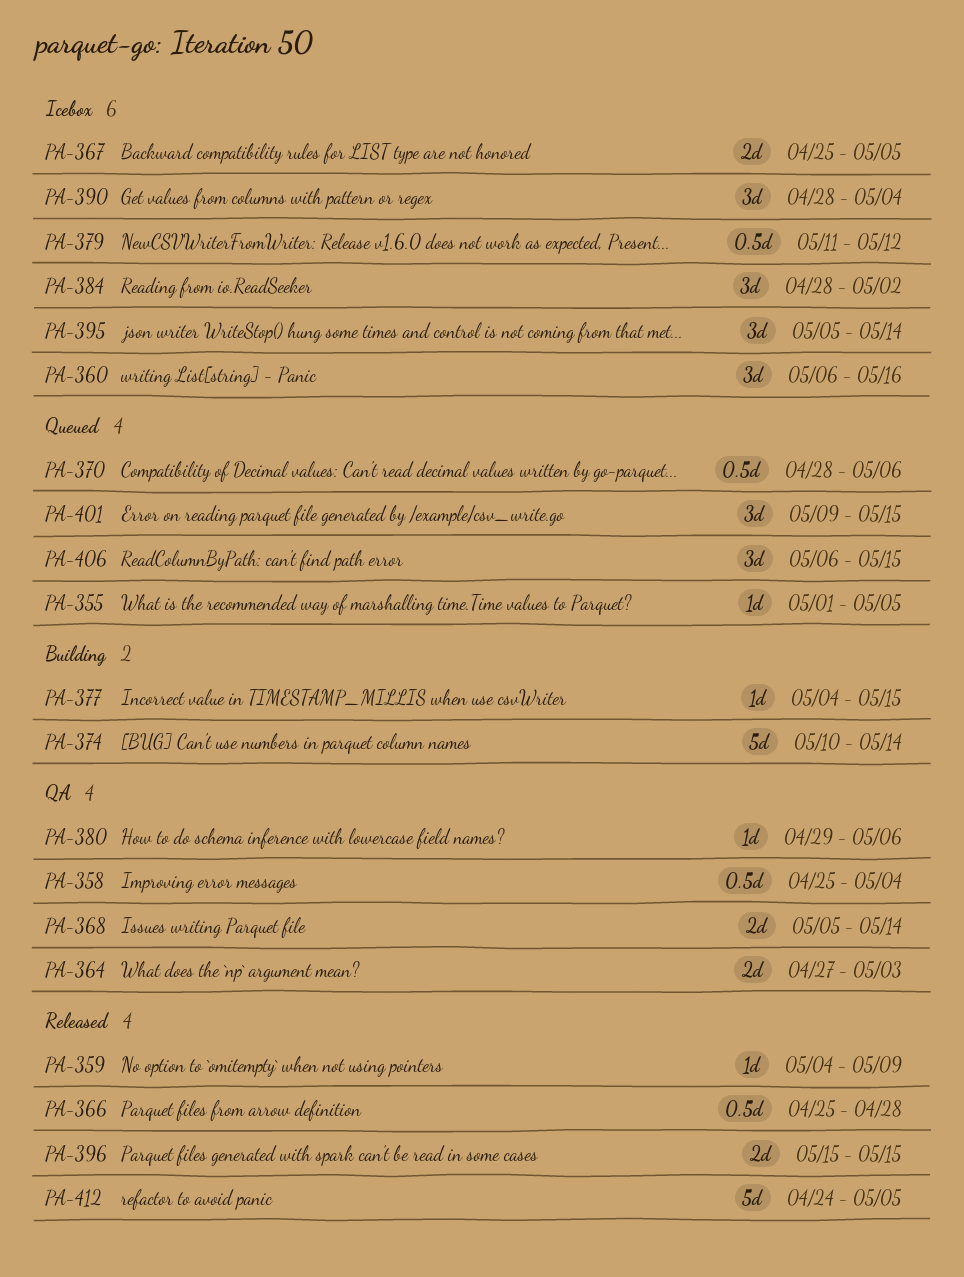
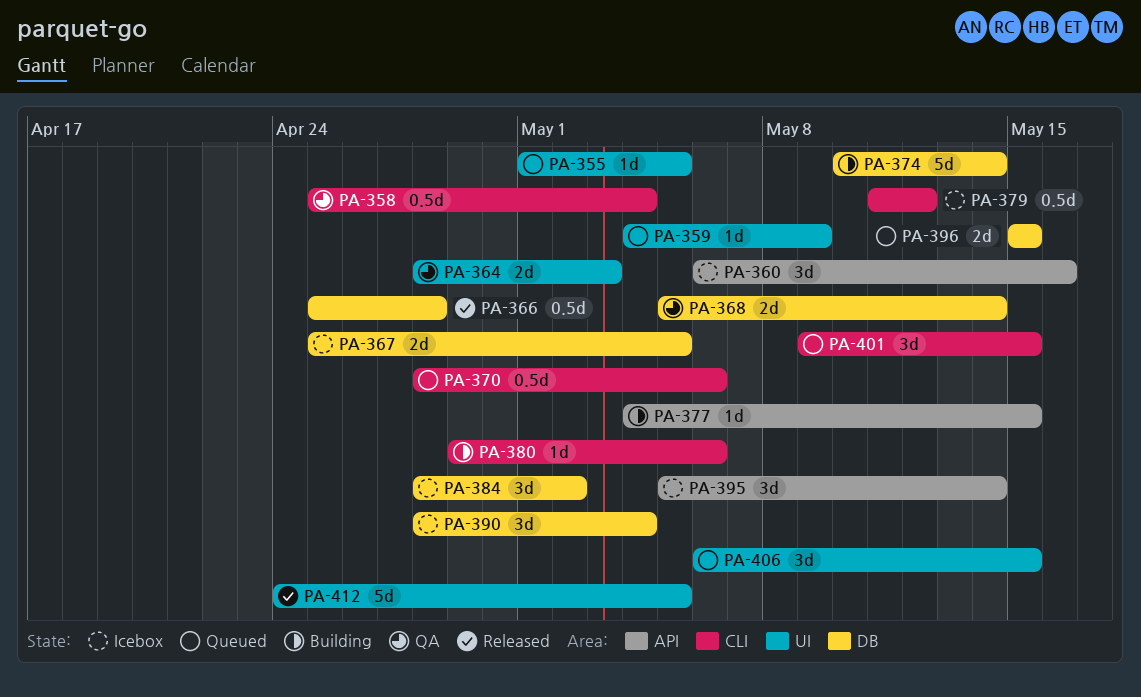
PA-359, status: Released -> Queued
PA-364, start: Apr 27 -> Apr 28
PA-380, status: QA -> Building
PA-396, status: Released -> Queued

